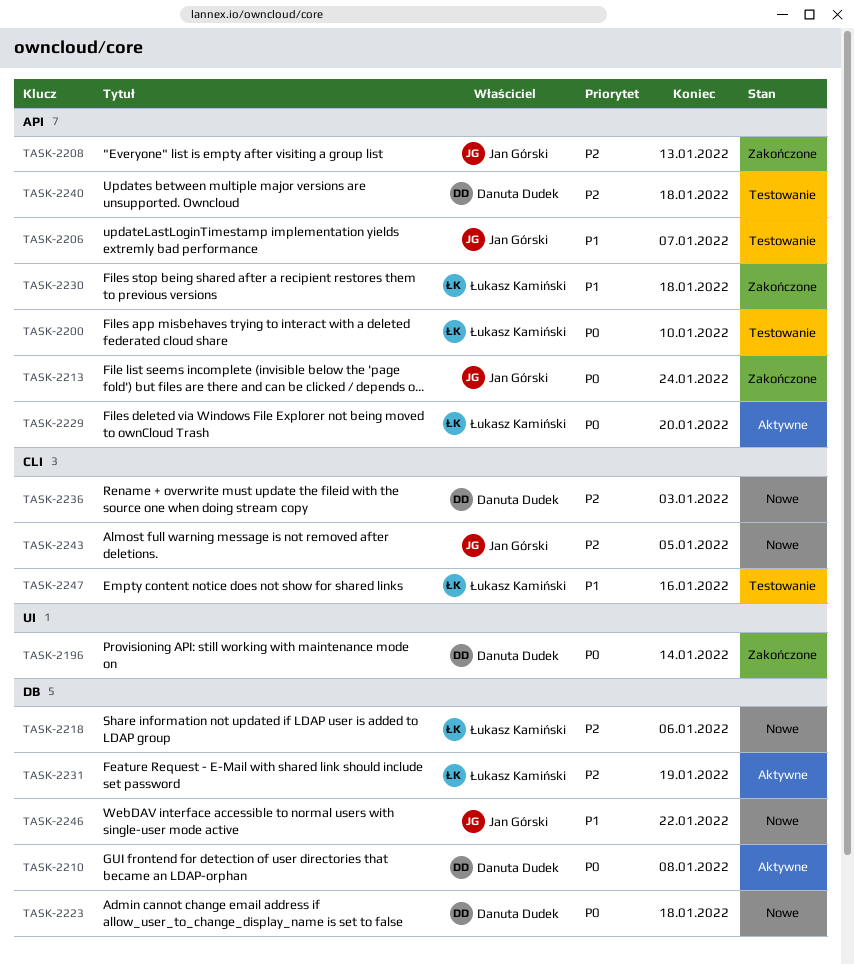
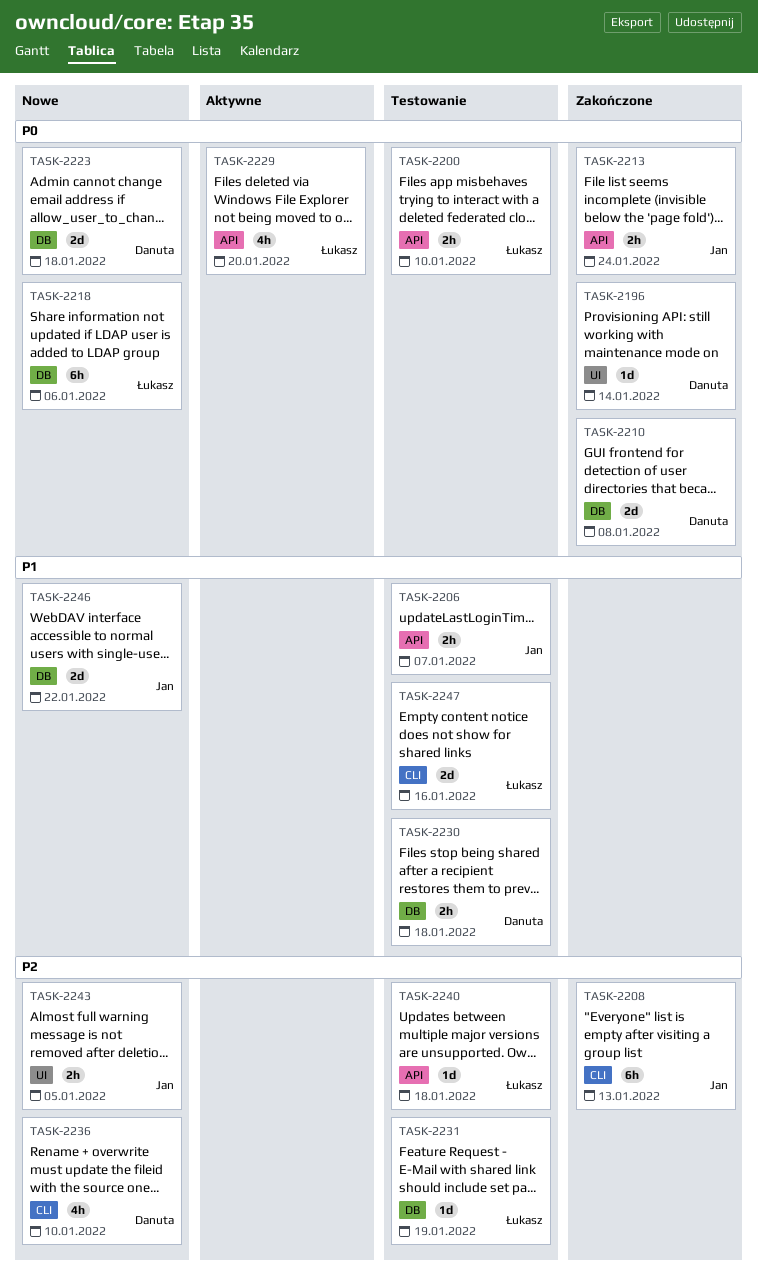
TASK-2208, label: API -> CLI
TASK-2210, status: Aktywne -> Zakończone
TASK-2218, priority: P2 -> P0
TASK-2230, status: Zakończone -> Testowanie
TASK-2230, owner: Łukasz Kamiński -> Danuta Dudek
TASK-2230, label: API -> DB
TASK-2231, status: Aktywne -> Testowanie
TASK-2236, due: Jan 3 -> Jan 10
TASK-2240, owner: Danuta Dudek -> Łukasz Kamiński
TASK-2243, label: CLI -> UI

